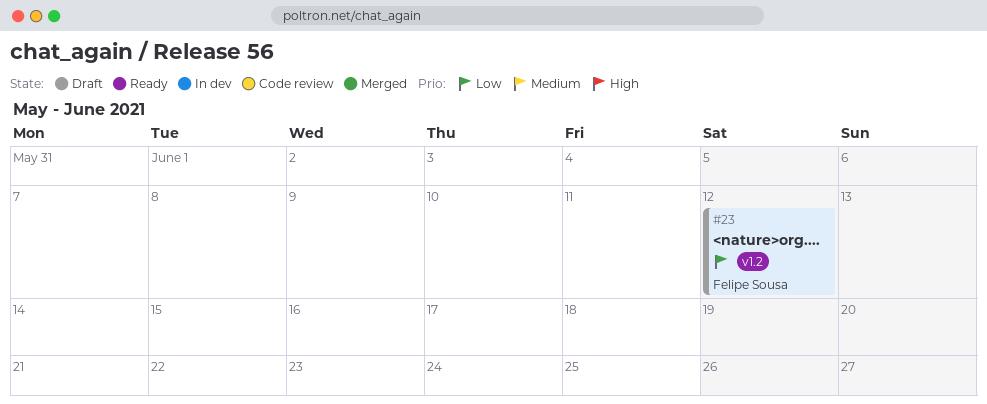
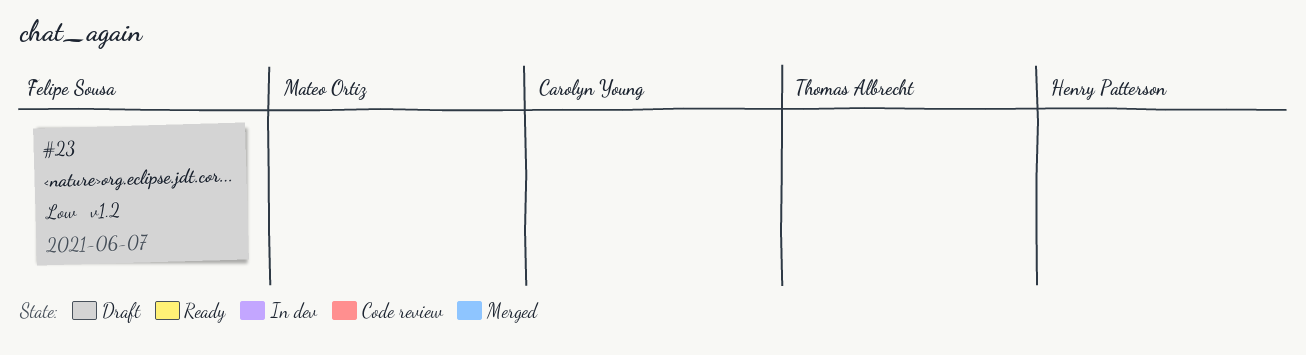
#23, due: Jun 12 -> Jun 7

